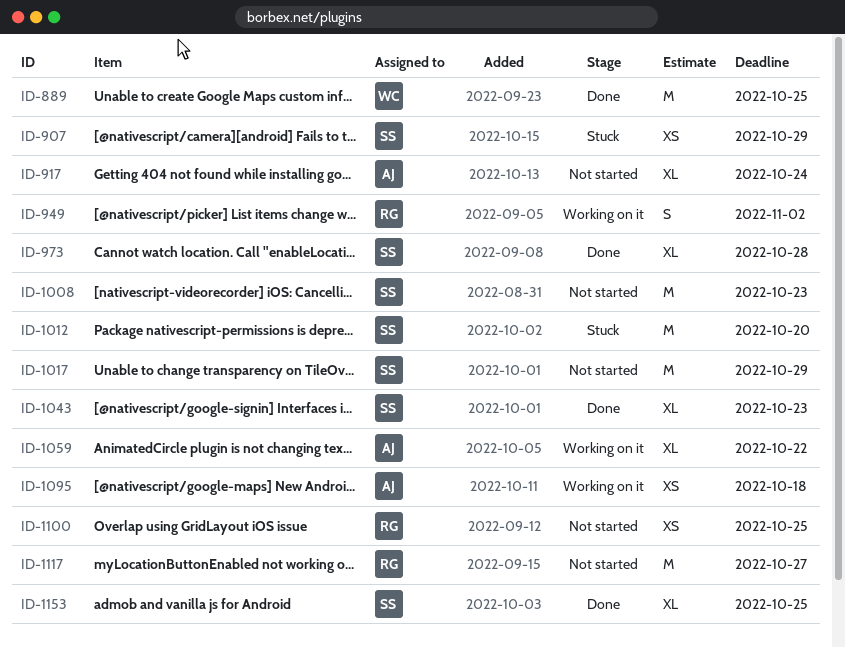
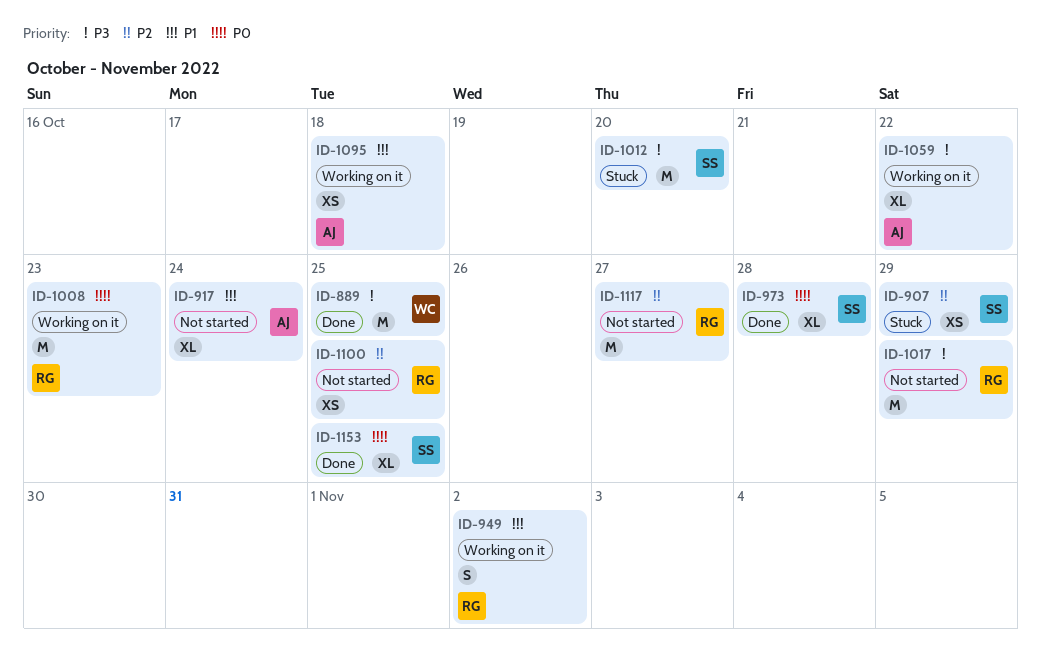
ID-1008, status: Not started -> Working on it
ID-1008, owner: SS -> RG
ID-1017, owner: SS -> RG
ID-1043: present -> none

